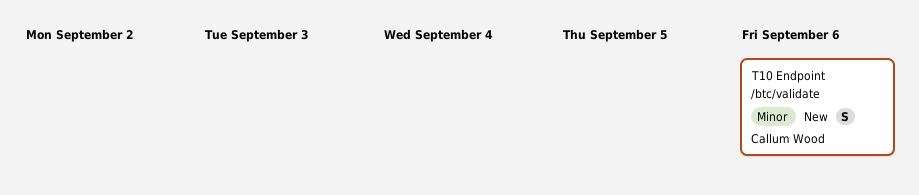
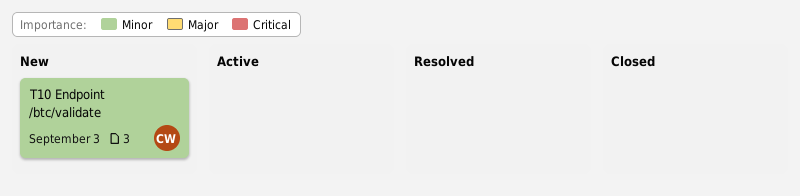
T10, due: Sep 6 -> Sep 3

